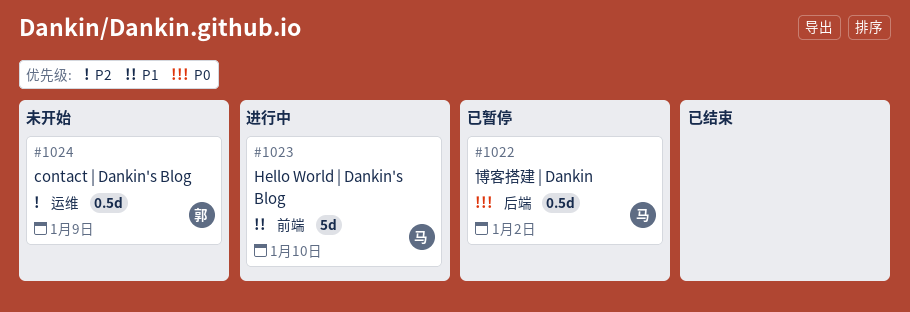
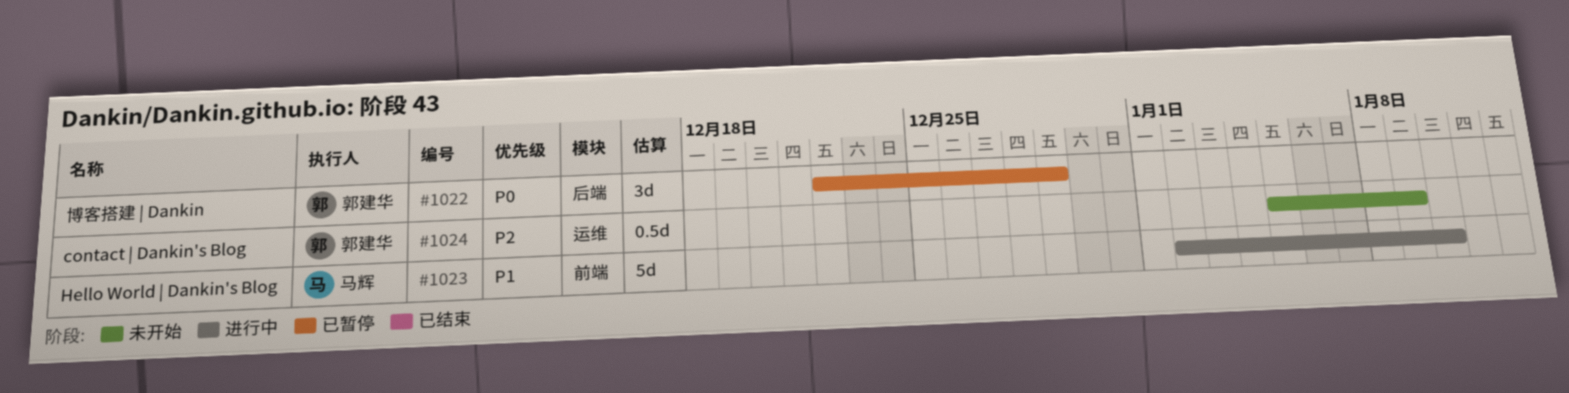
#1022, owner: 马辉 -> 郭建华
#1022, estimate: 0.5d -> 3d
#1022, due: Jan 2 -> Dec 29

